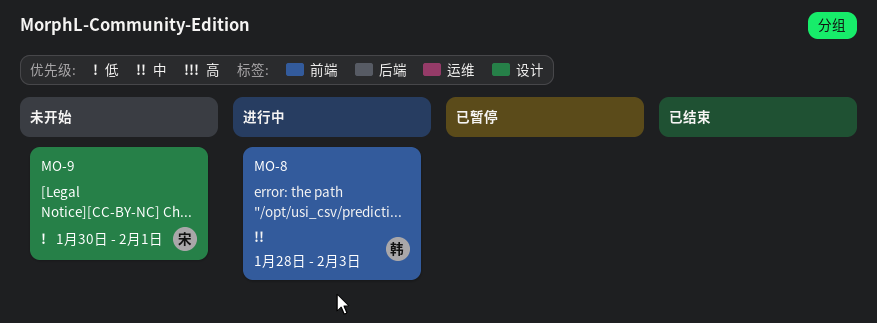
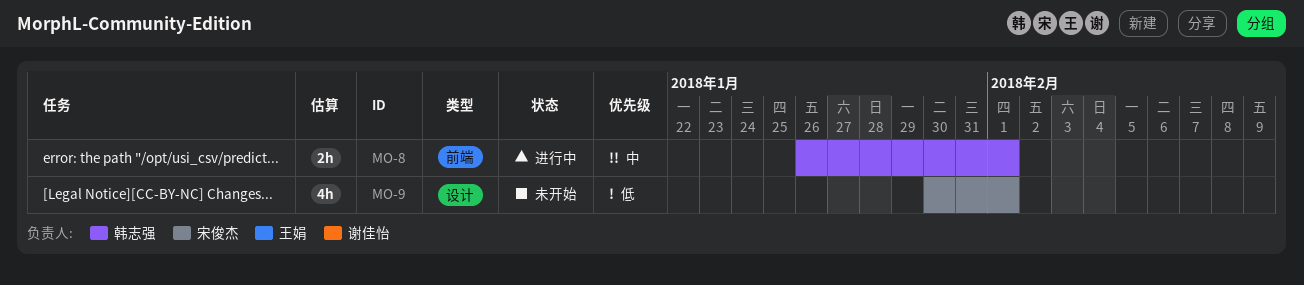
MO-8, start: Jan 28 -> Jan 26
MO-8, due: Feb 3 -> Feb 1

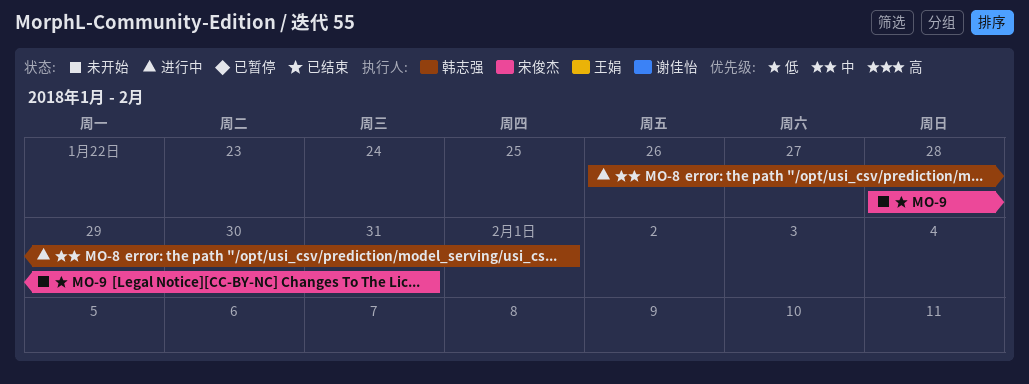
MO-9, start: Jan 30 -> Jan 28
MO-9, due: Feb 1 -> Jan 31

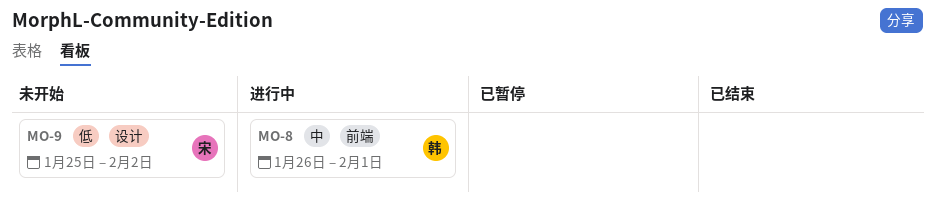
MO-9, start: Jan 28 -> Jan 25
MO-9, due: Jan 31 -> Feb 2

